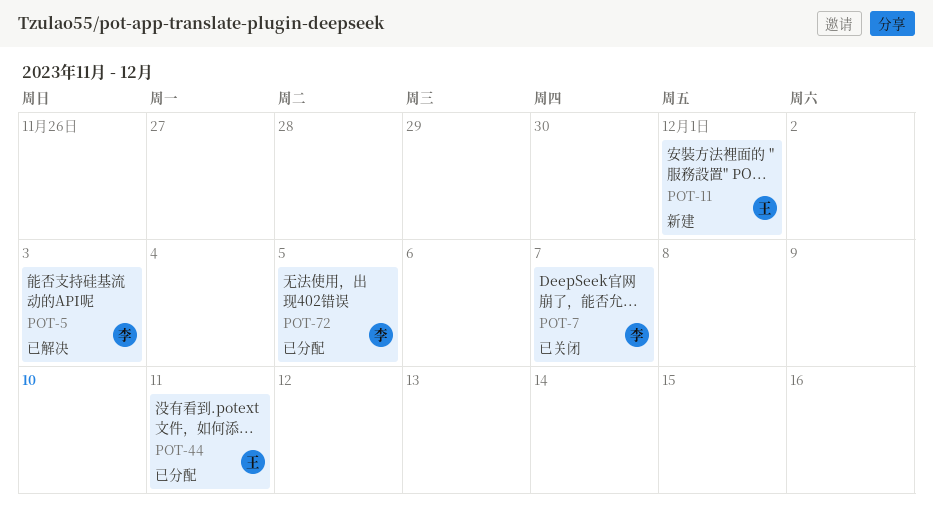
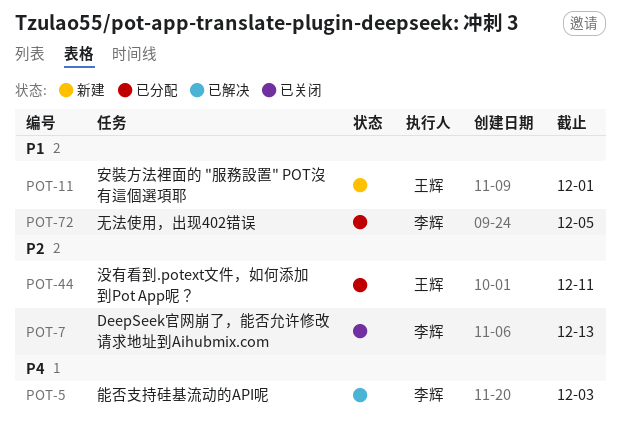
POT-7, due: Dec 7 -> Dec 13

